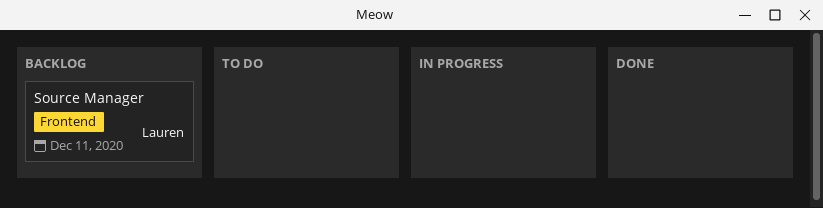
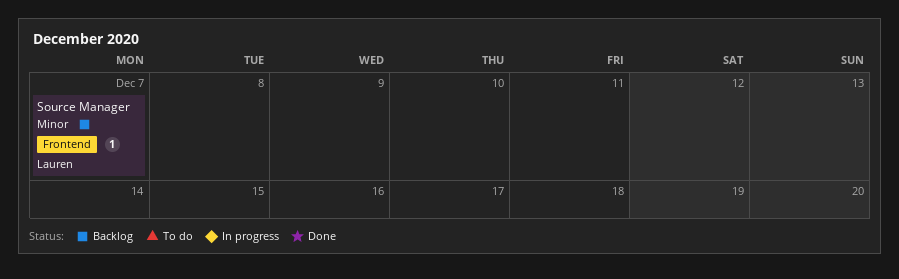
Source Manager, due: Dec 11 -> Dec 7

